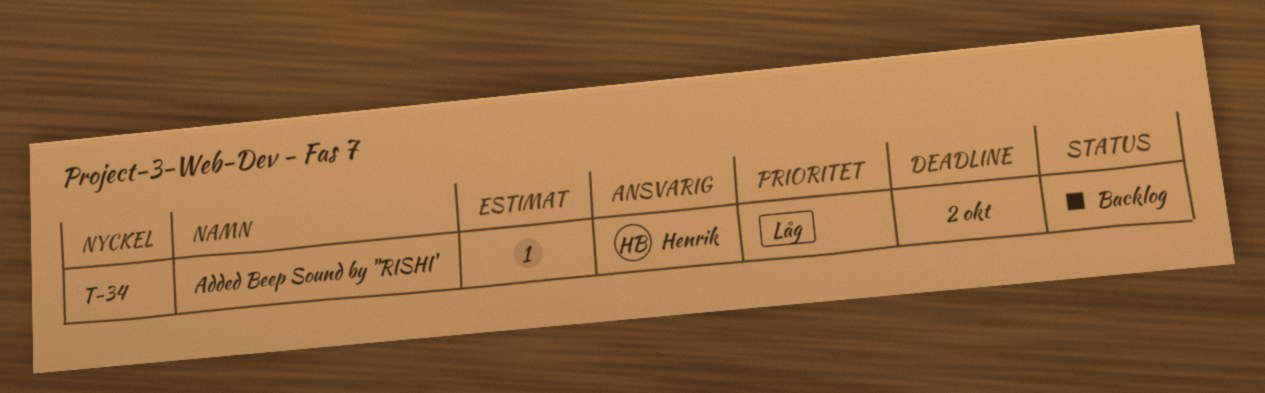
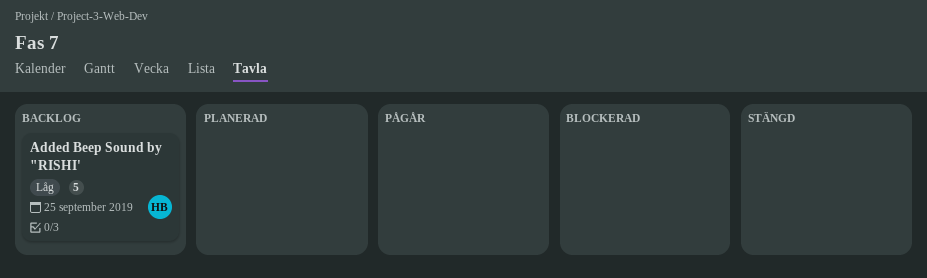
Added Beep Sound by "RISHI', estimate: 1 -> 5
Added Beep Sound by "RISHI', due: Oct 2 -> Sep 25

